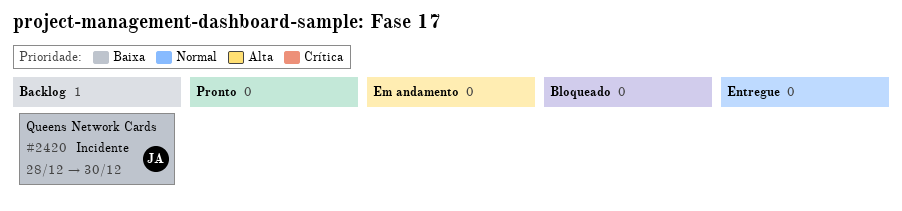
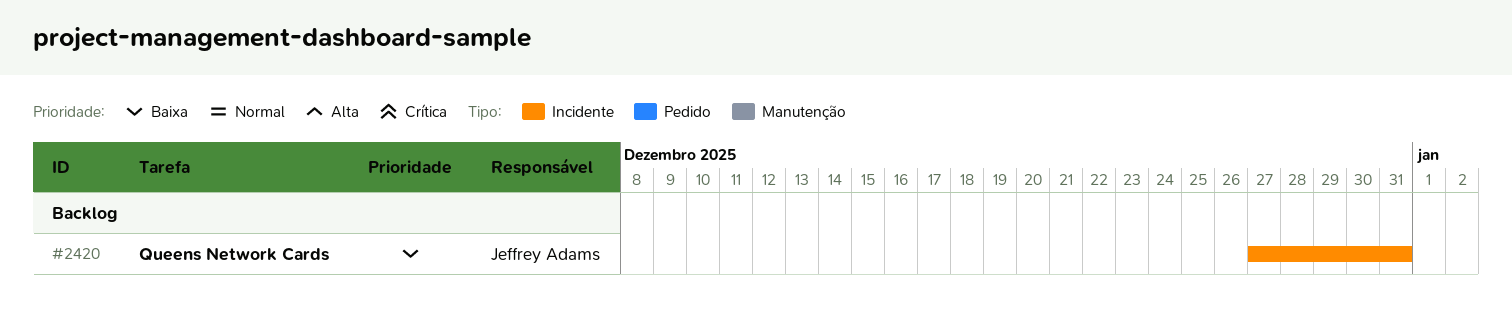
#2420, start: Dec 28 -> Dec 27
#2420, due: Dec 30 -> Dec 31

